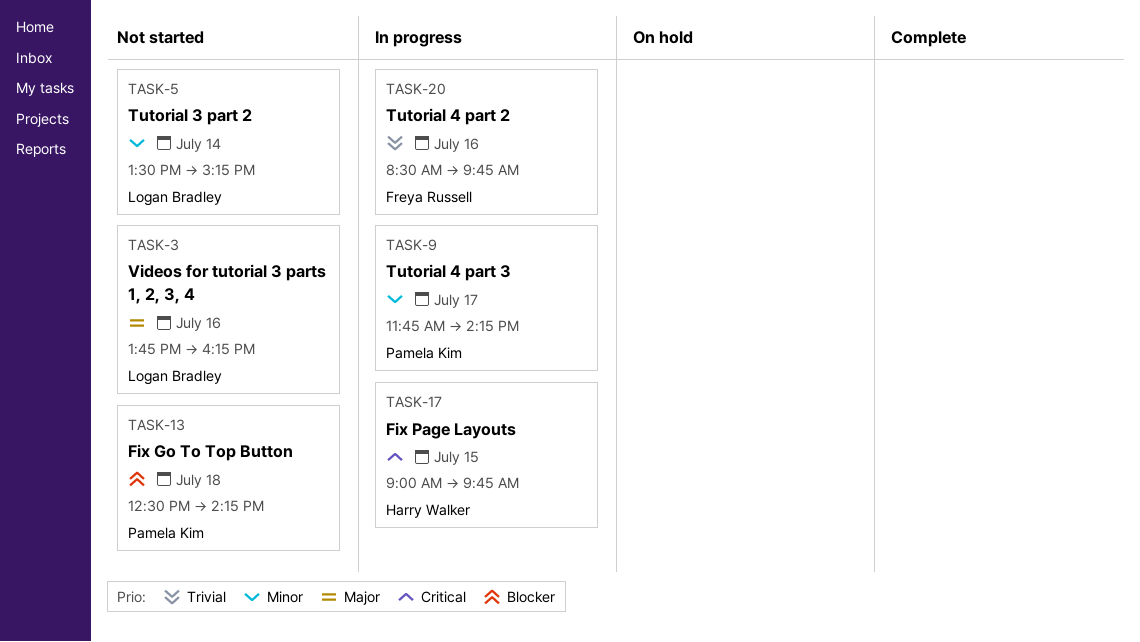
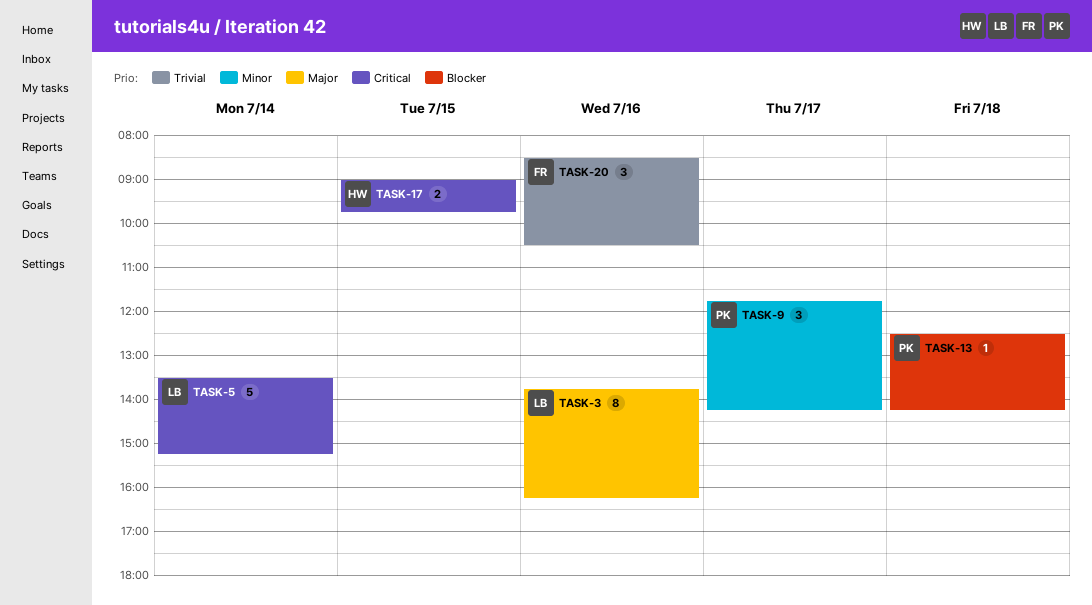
TASK-5, priority: Minor -> Critical
TASK-20, ends: 09:45 -> 10:30

